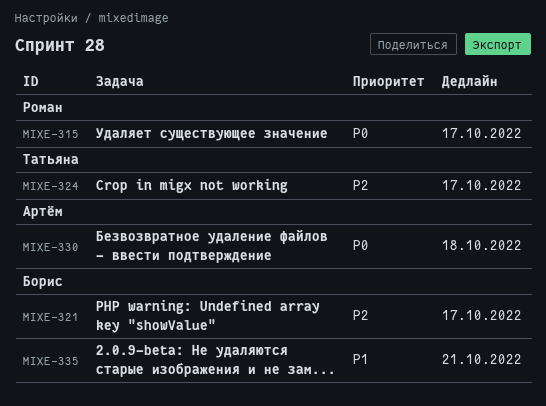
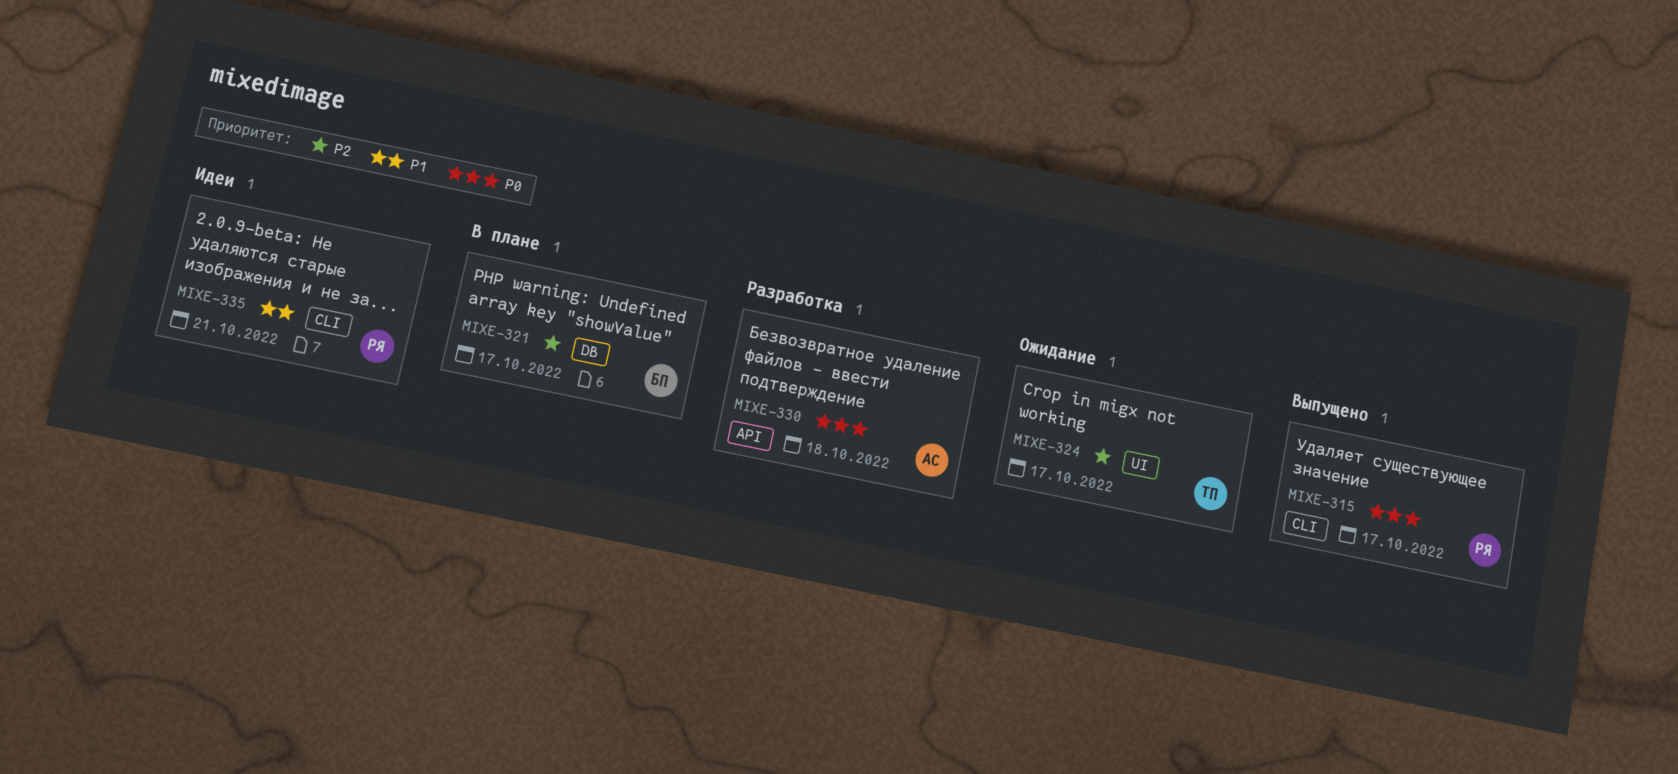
MIXE-335, owner: Борис -> Роман

